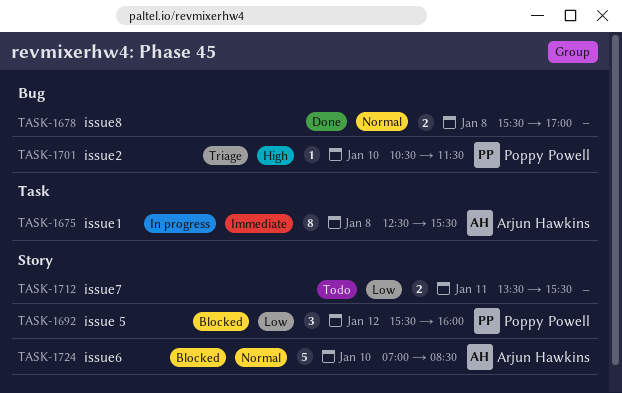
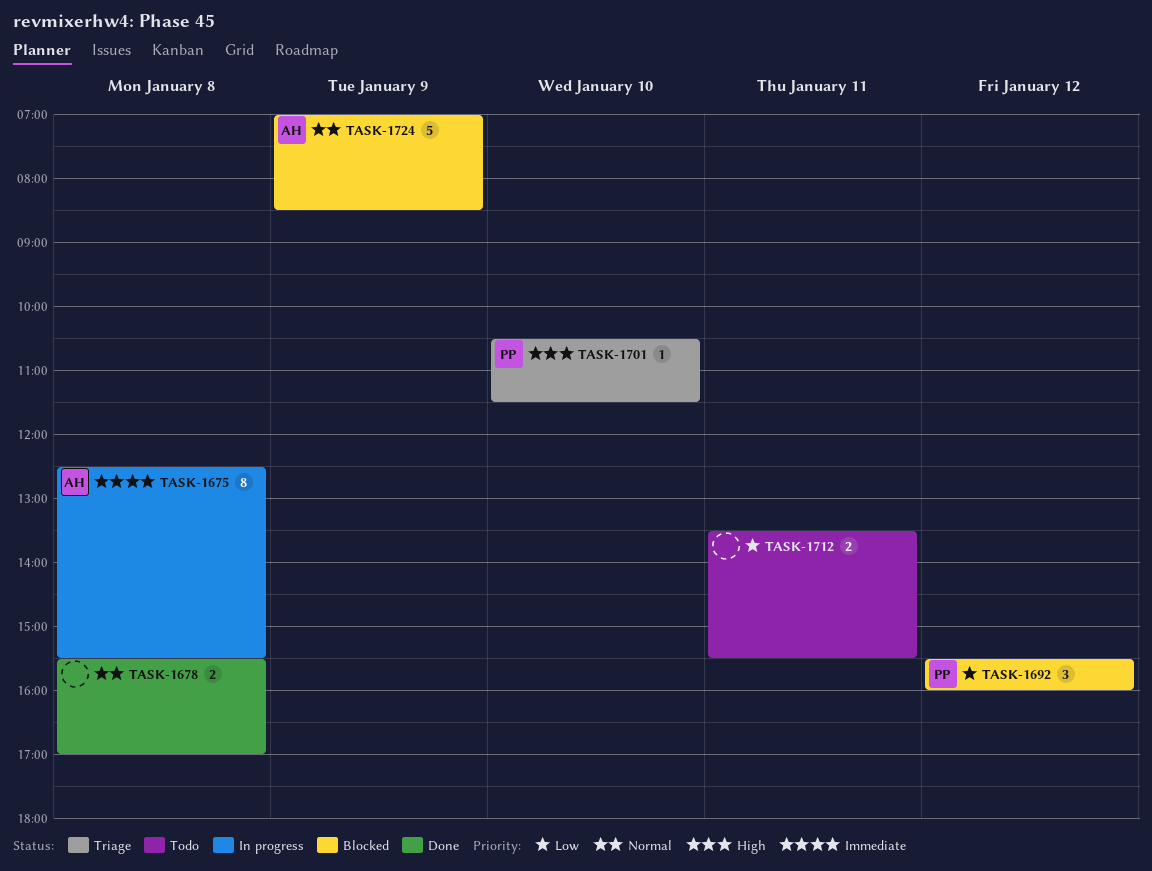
TASK-1724, day: Jan 10 -> Jan 9

